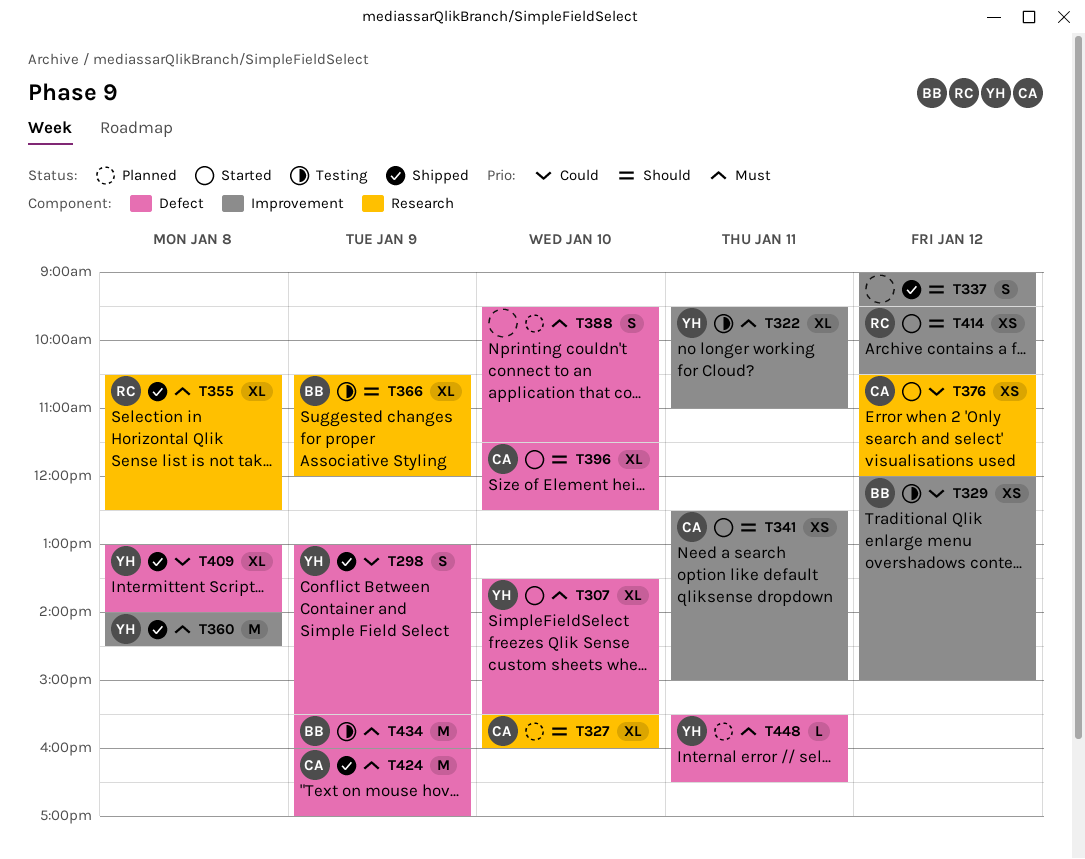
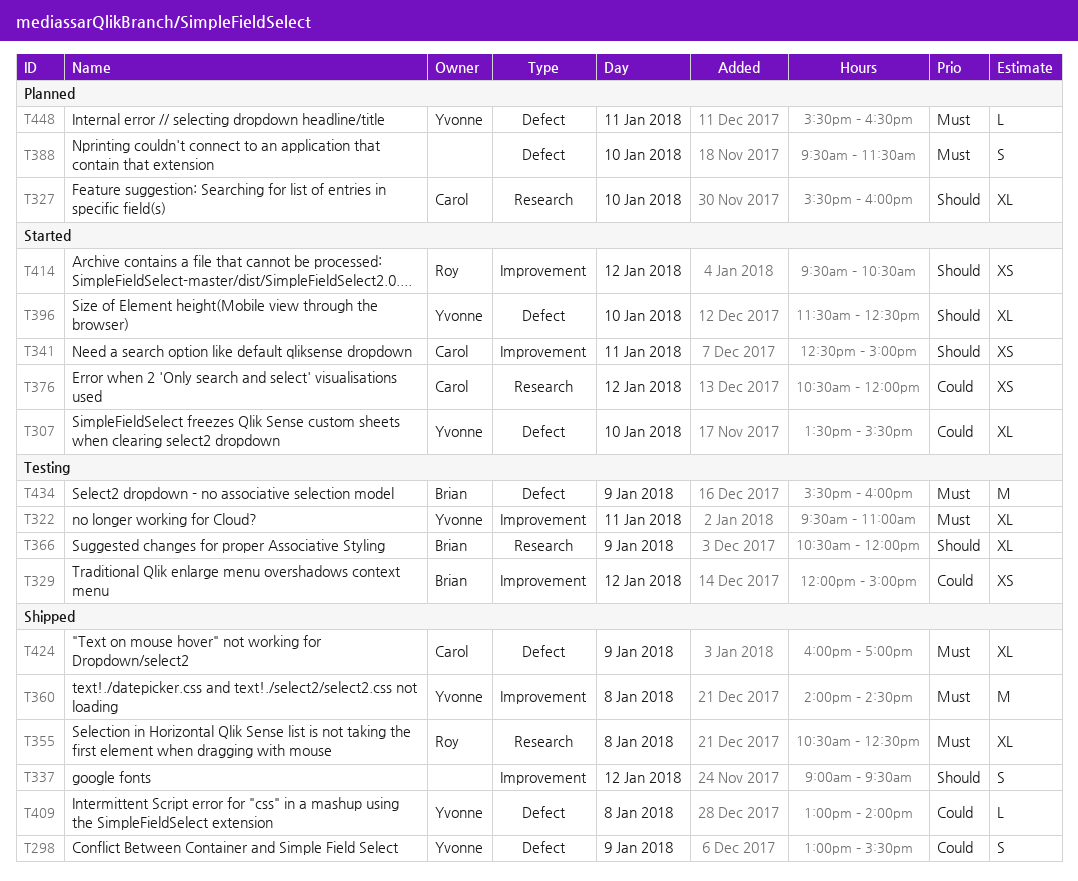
T307, priority: Must -> Could
T396, owner: Carol -> Yvonne
T409, estimate: XL -> L
T424, estimate: M -> XL

